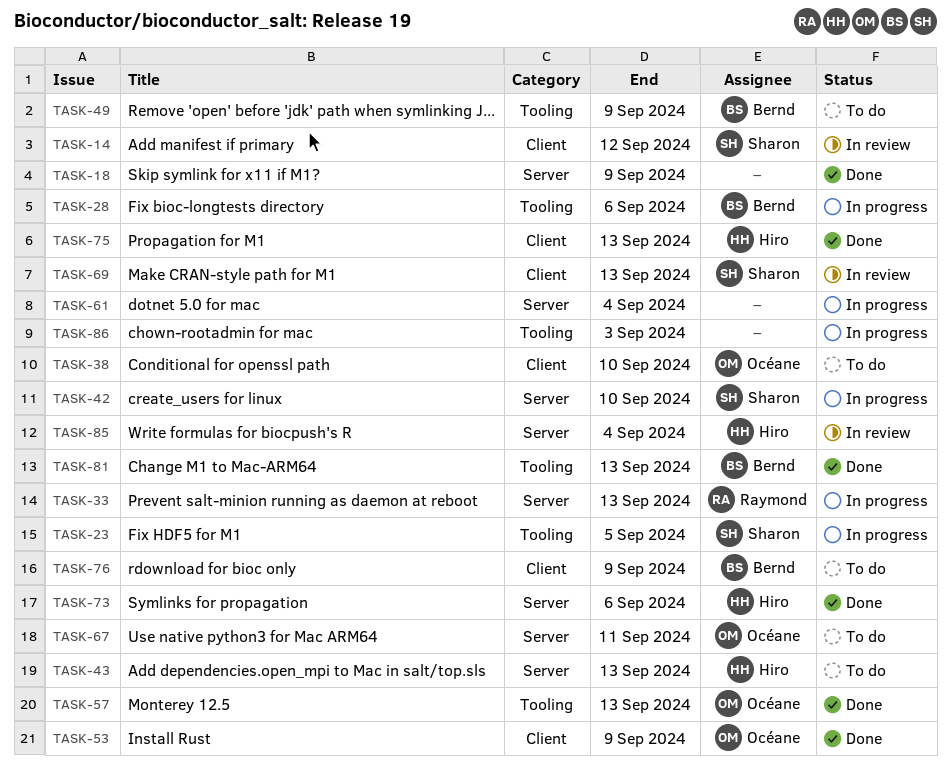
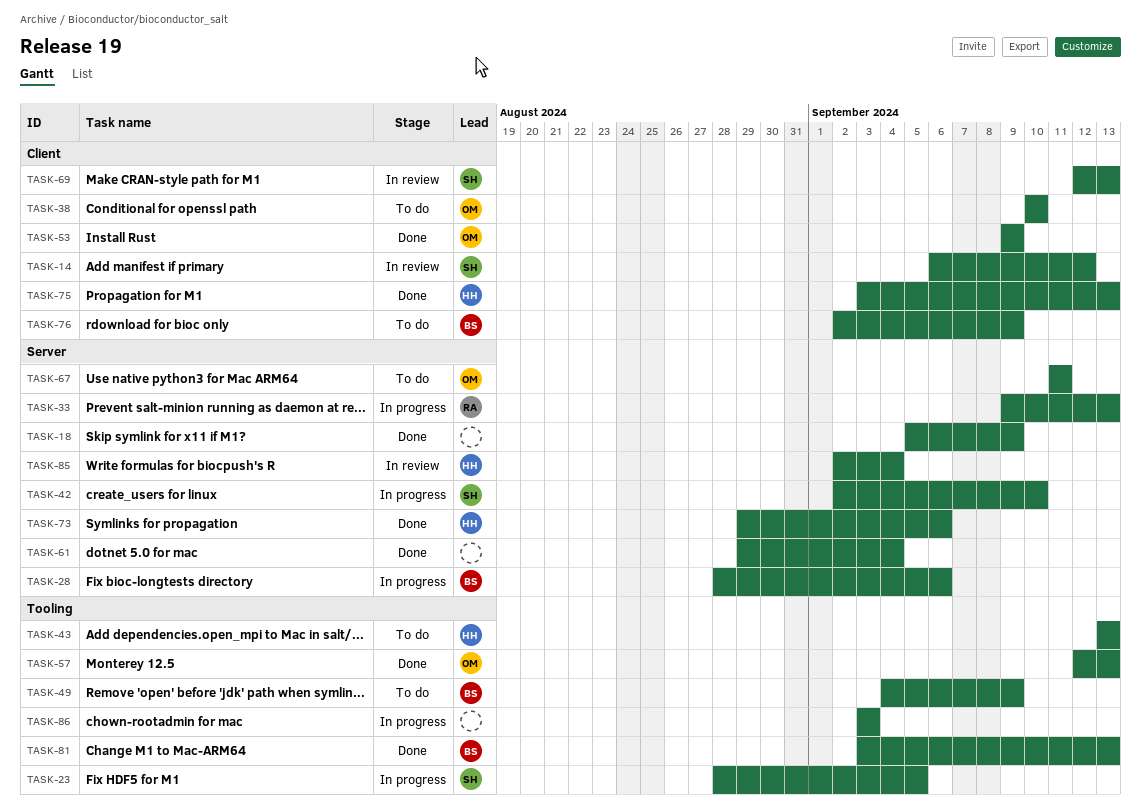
TASK-28, label: Tooling -> Server
TASK-43, label: Server -> Tooling
TASK-61, status: In progress -> Done

